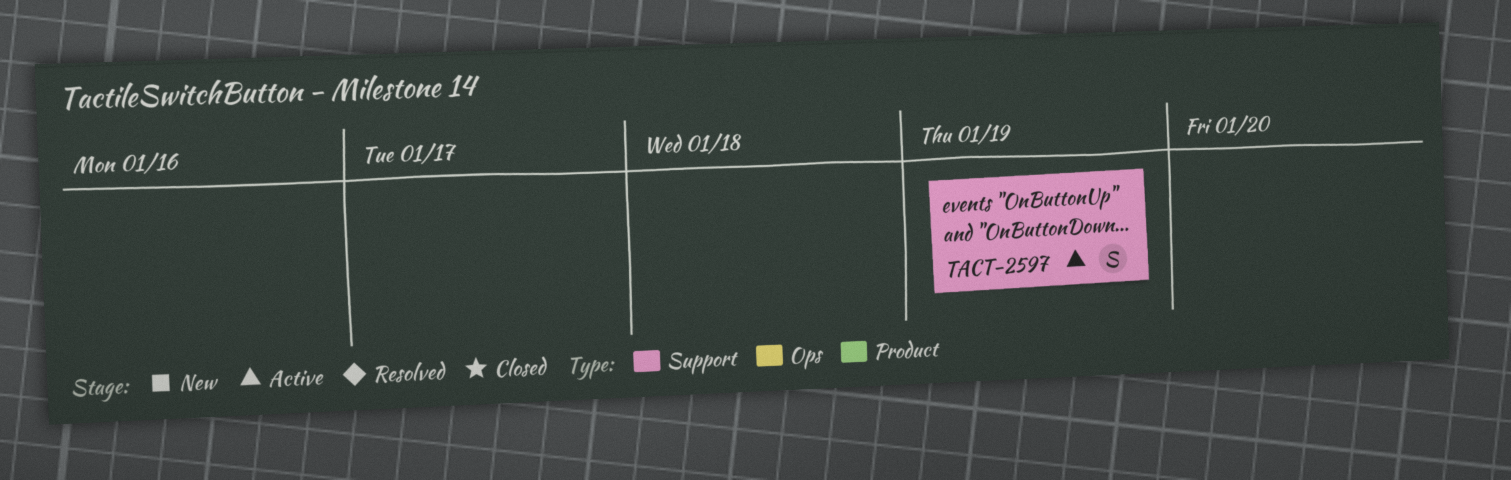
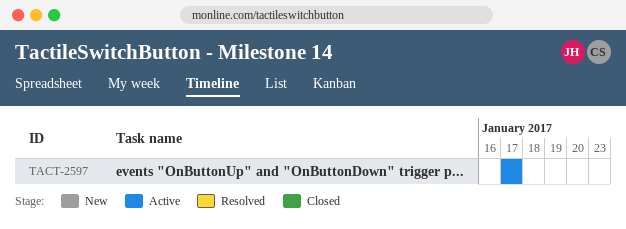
TACT-2597, due: Jan 19 -> Jan 17

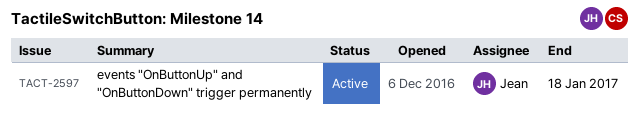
TACT-2597, due: Jan 17 -> Jan 18

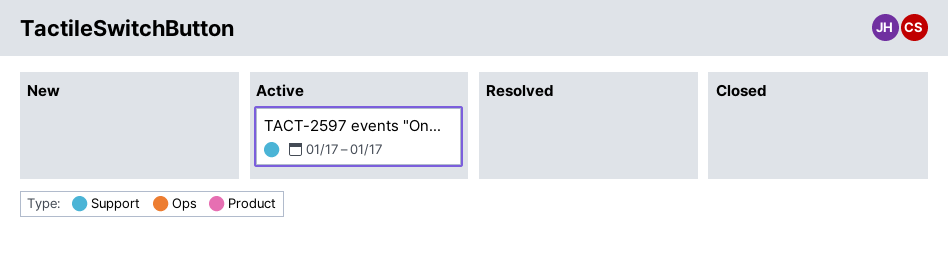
TACT-2597, due: Jan 18 -> Jan 17

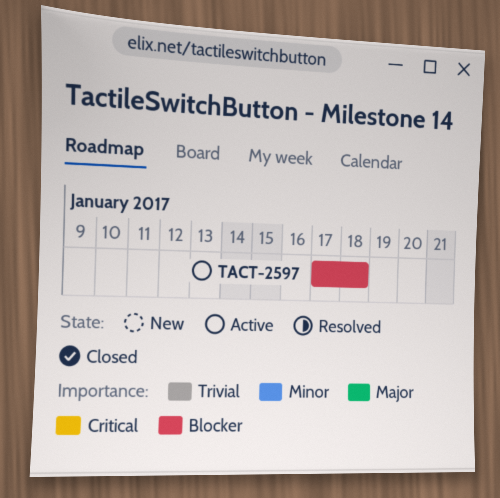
TACT-2597, due: Jan 17 -> Jan 18

